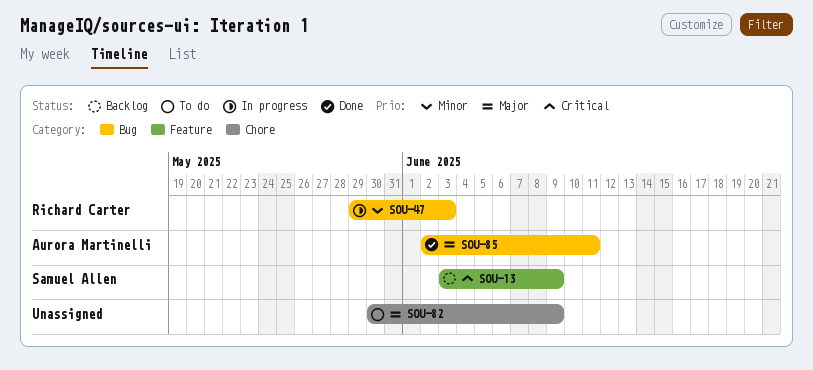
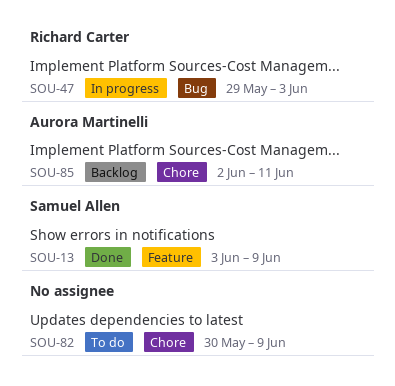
SOU-13, status: Backlog -> Done
SOU-85, status: Done -> Backlog
SOU-85, label: Bug -> Chore

